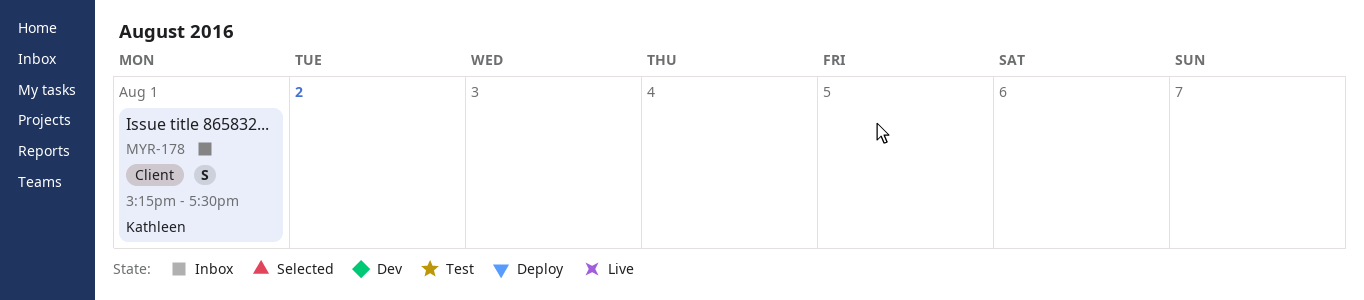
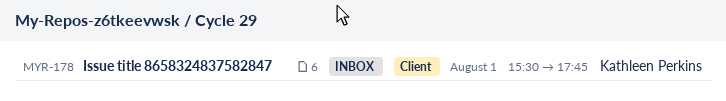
MYR-178, begins: 15:15 -> 15:30
MYR-178, ends: 17:30 -> 17:45

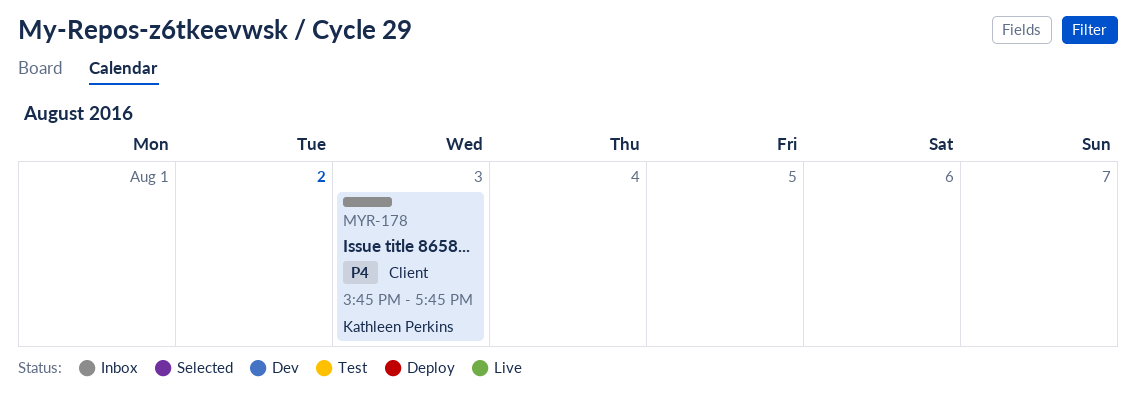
MYR-178, day: Aug 1 -> Aug 3
MYR-178, begins: 15:30 -> 15:45

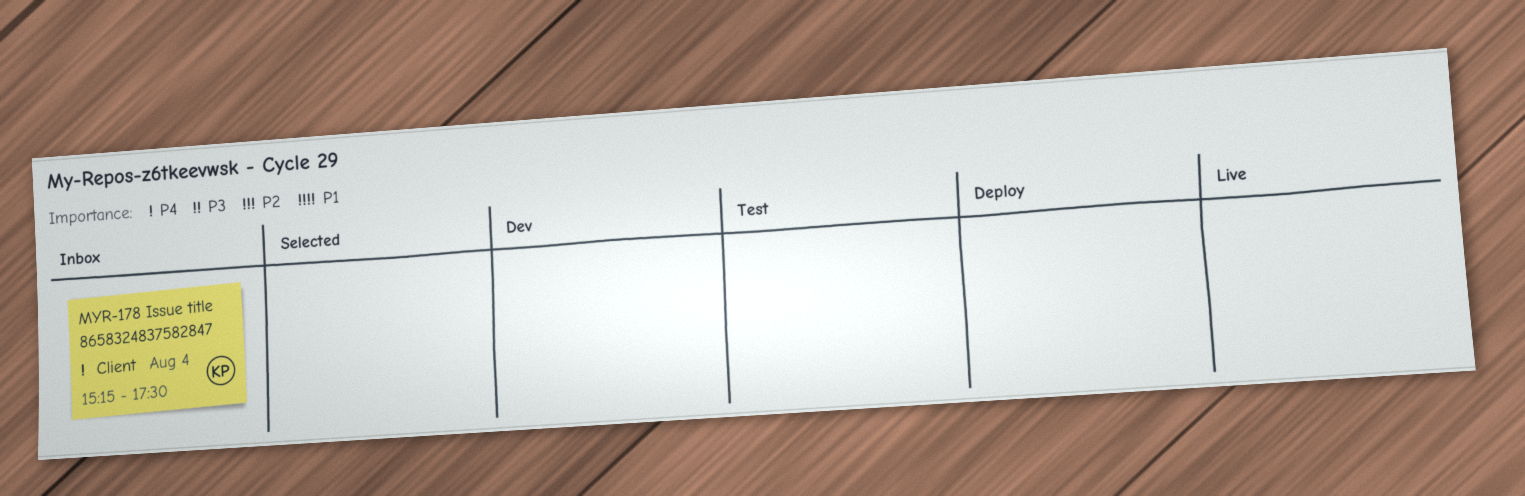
MYR-178, day: Aug 3 -> Aug 4
MYR-178, begins: 15:45 -> 15:15
MYR-178, ends: 17:45 -> 17:30

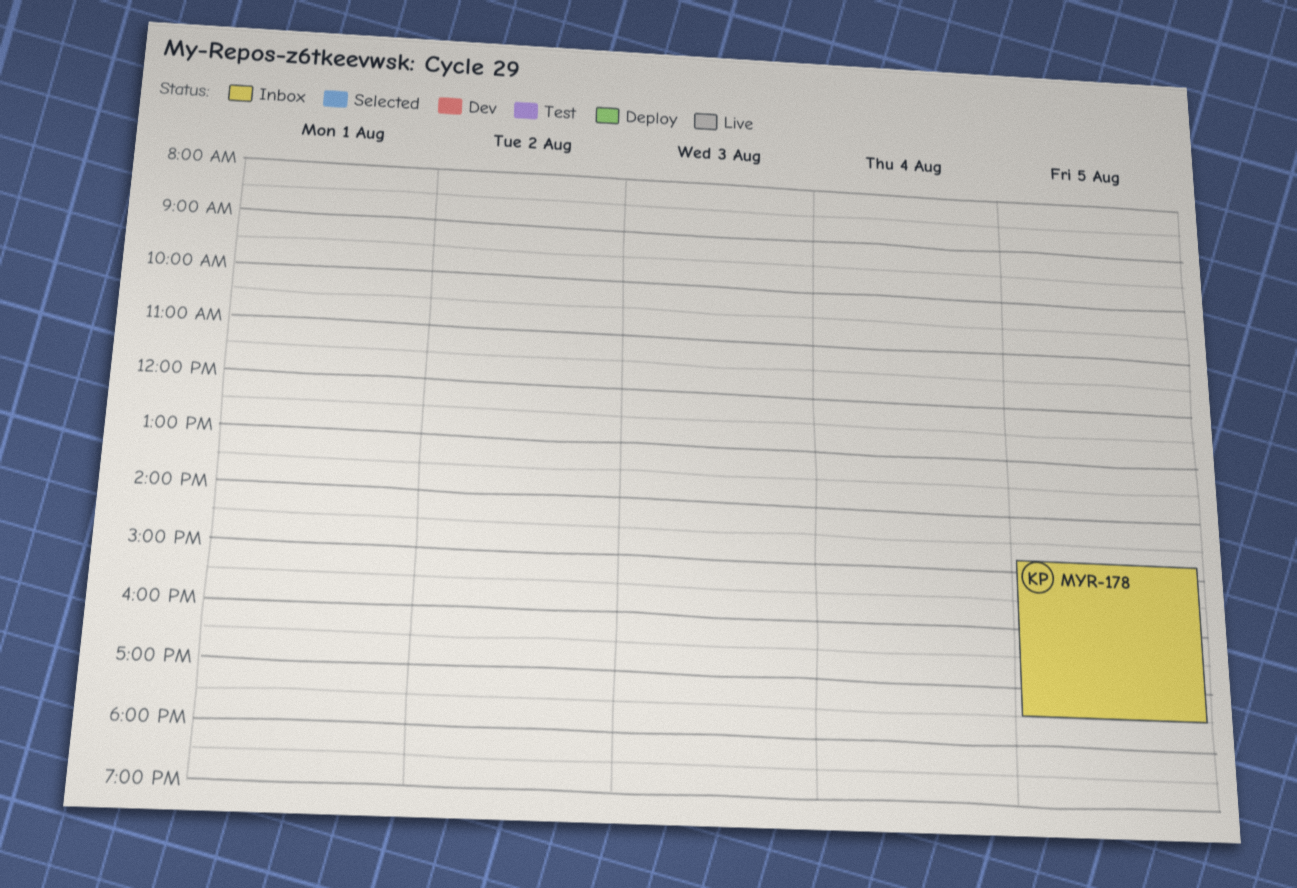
MYR-178, day: Aug 4 -> Aug 5
MYR-178, begins: 15:15 -> 14:45

